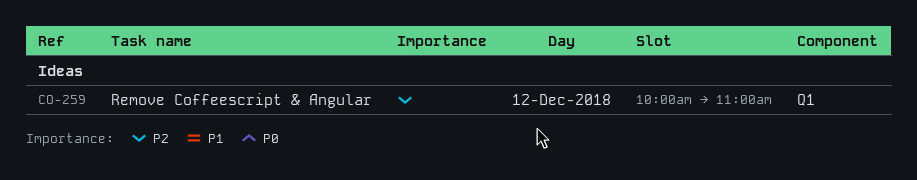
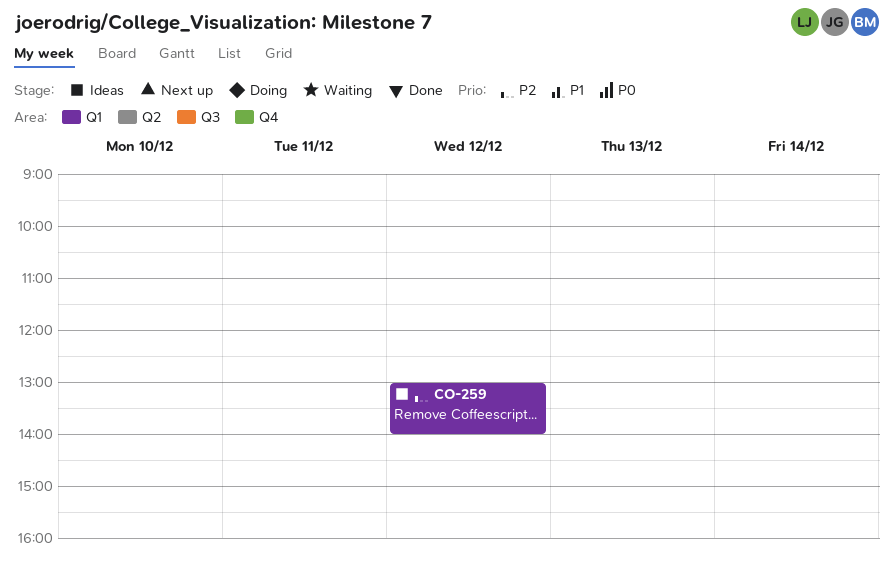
CO-259, begins: 10:00 -> 13:00
CO-259, ends: 11:00 -> 14:00

